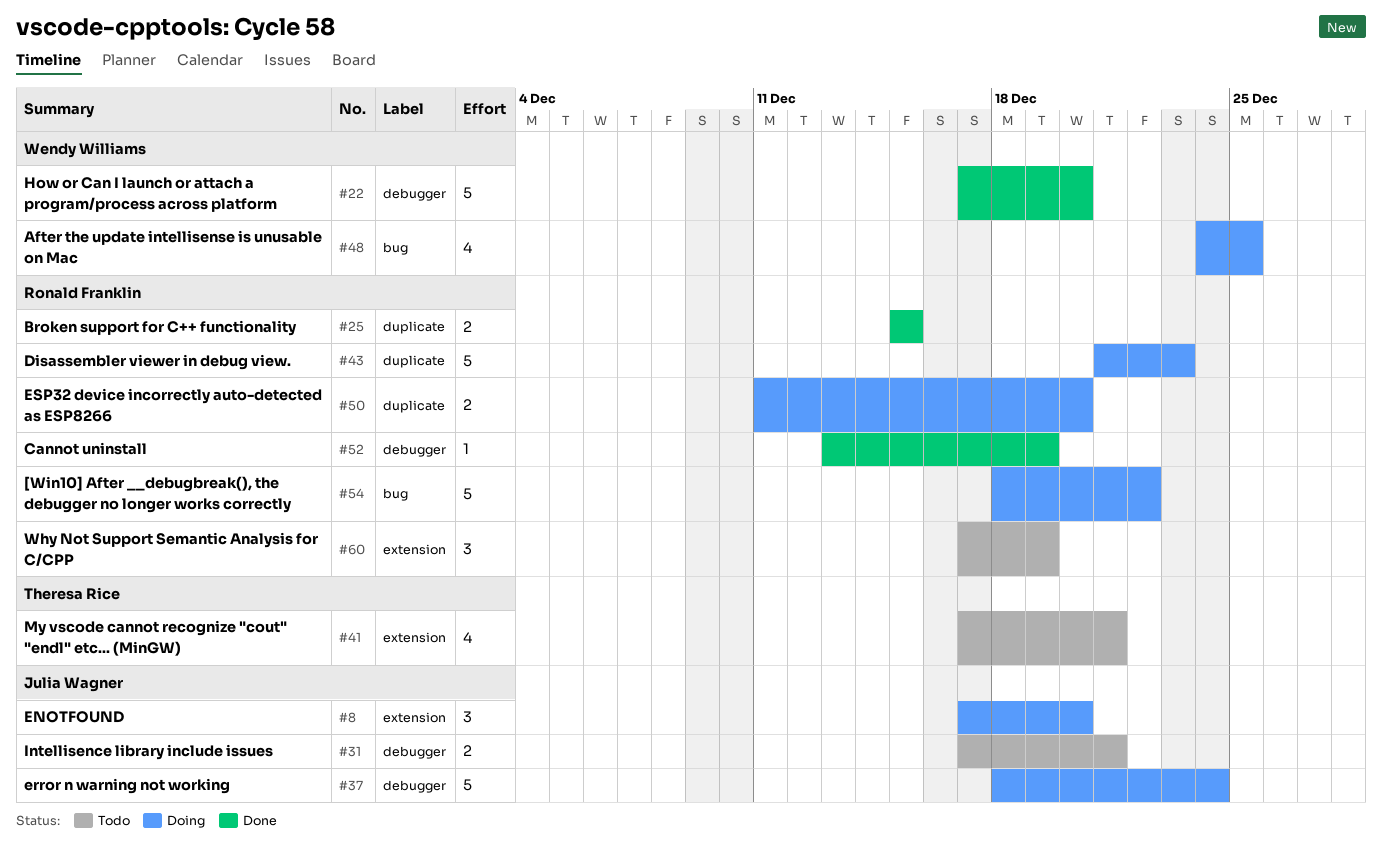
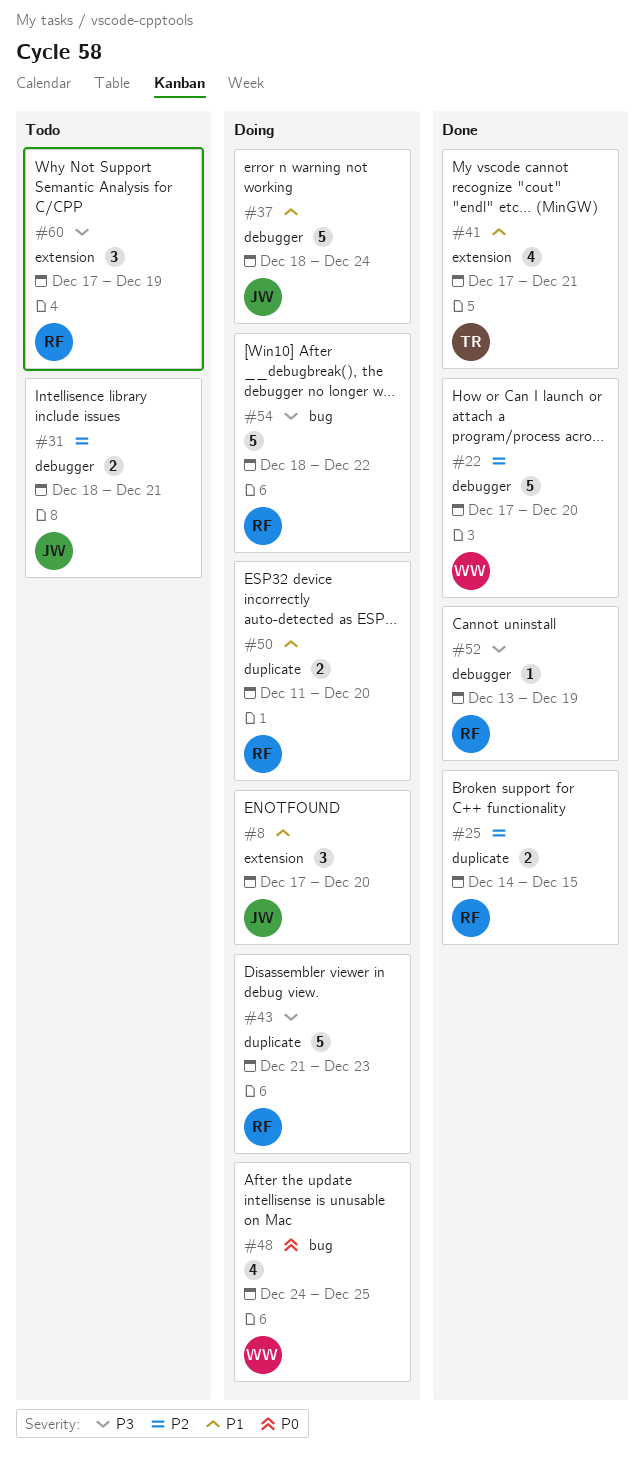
#25, start: Dec 15 -> Dec 14
#31, start: Dec 17 -> Dec 18
#41, status: Todo -> Done

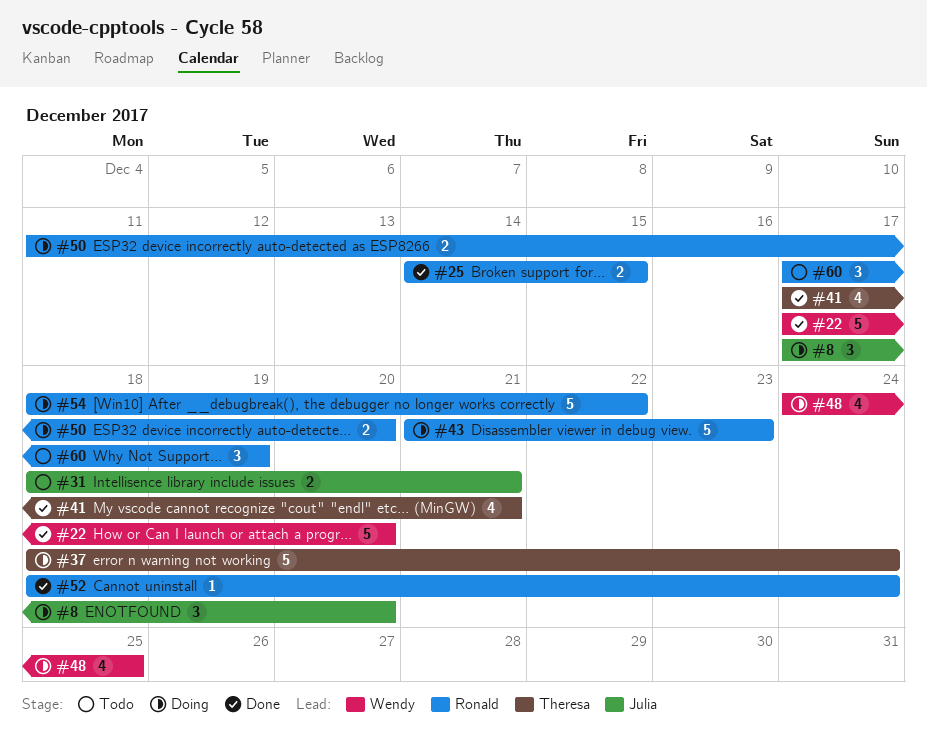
#37, owner: Julia -> Theresa
#52, start: Dec 13 -> Dec 18
#52, due: Dec 19 -> Dec 24

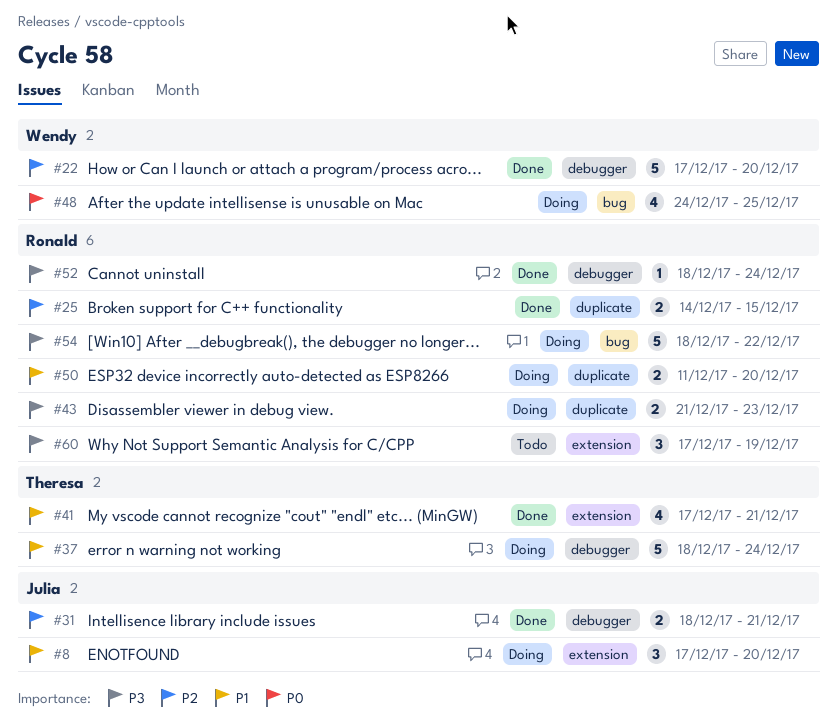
#31, status: Todo -> Done
#43, estimate: 5 -> 2

